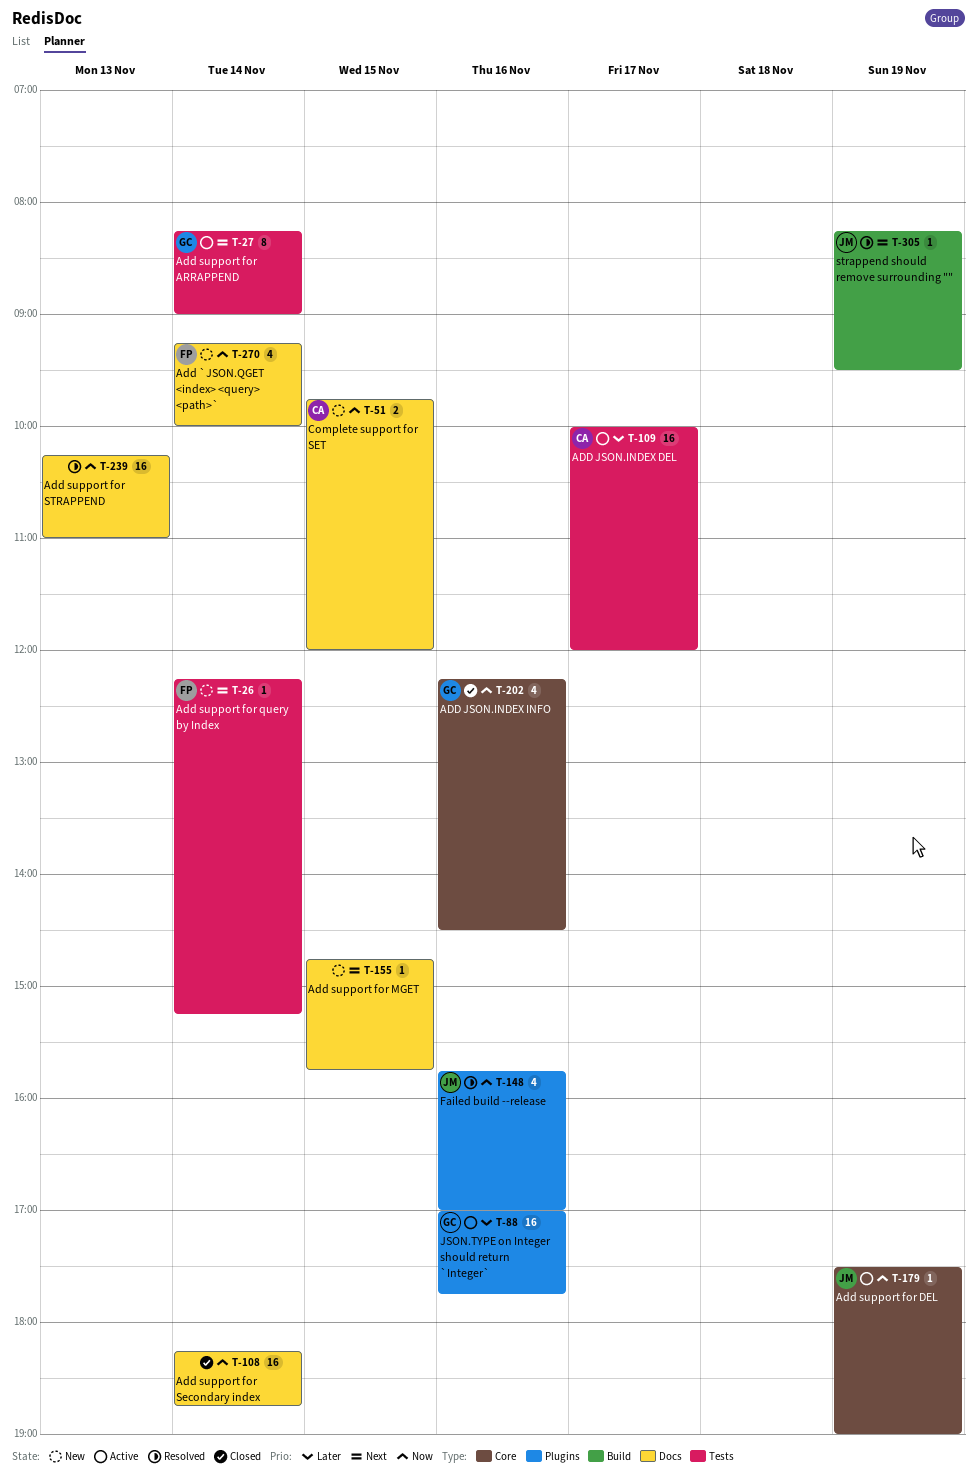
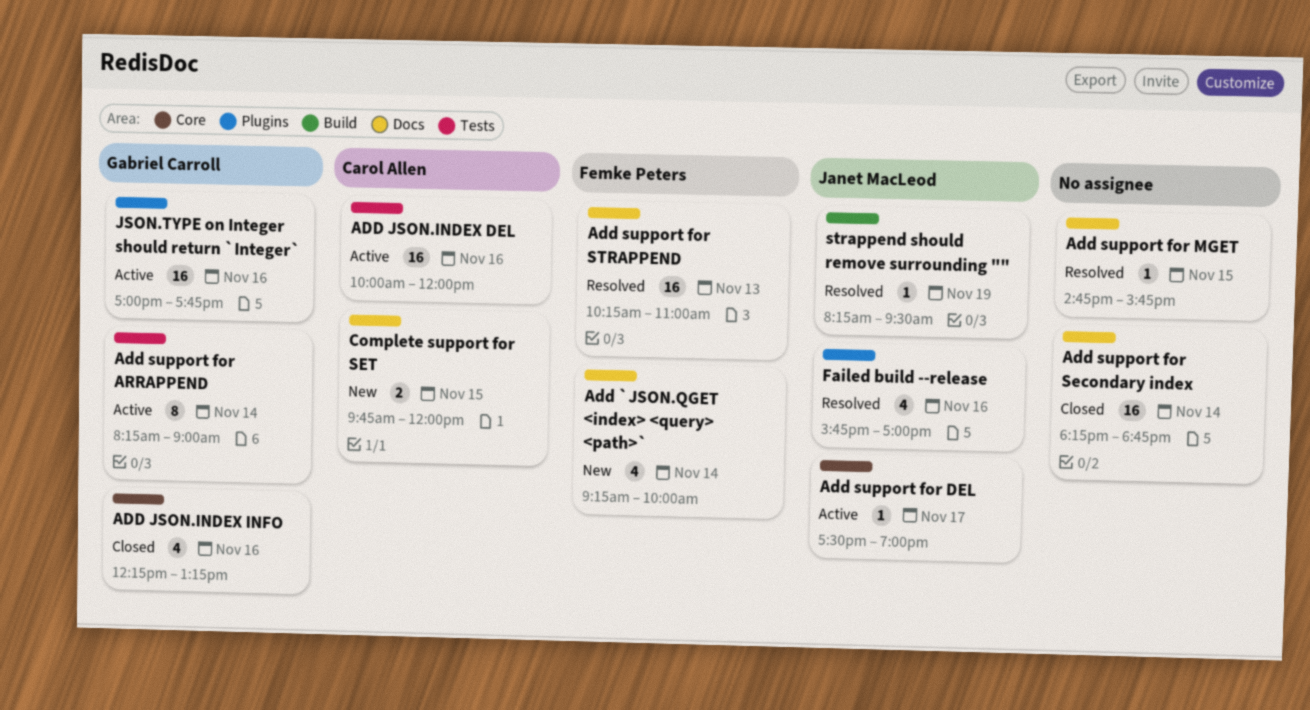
ADD JSON.INDEX DEL, day: Nov 17 -> Nov 16
ADD JSON.INDEX INFO, ends: 14:30 -> 13:15
Add support for DEL, day: Nov 19 -> Nov 17
Add support for MGET, status: New -> Resolved
Add support for query by Index: present -> none
Add support for STRAPPEND, owner: none -> Femke Peters

